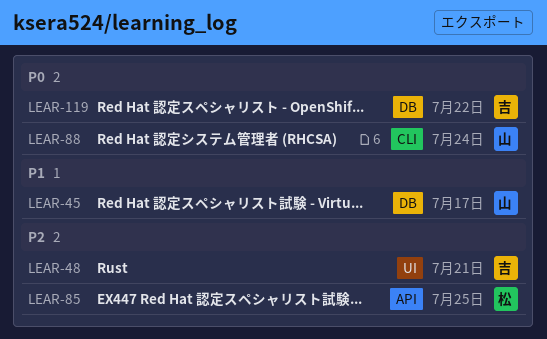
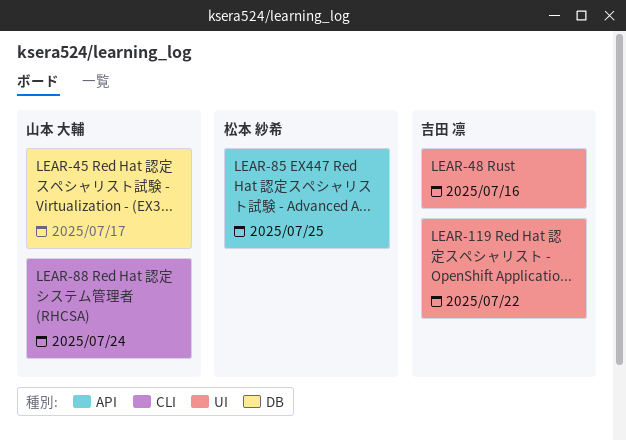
LEAR-48, due: Jul 21 -> Jul 16
LEAR-119, label: DB -> UI

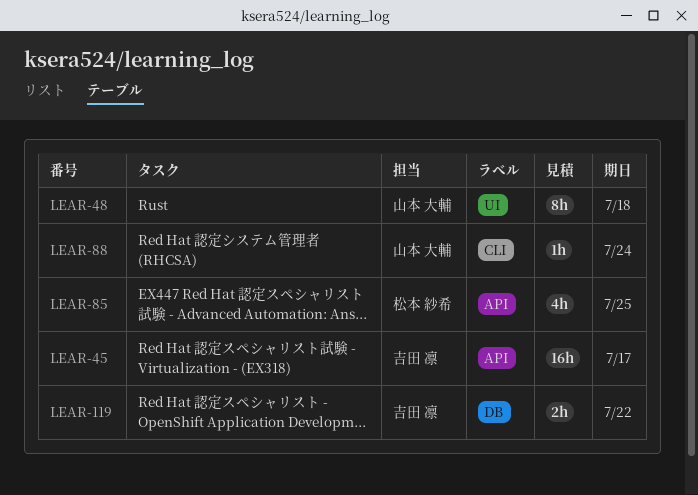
LEAR-45, owner: 山本 大輔 -> 吉田 凛
LEAR-45, label: DB -> API
LEAR-48, owner: 吉田 凛 -> 山本 大輔
LEAR-48, due: Jul 16 -> Jul 18
LEAR-119, label: UI -> DB

